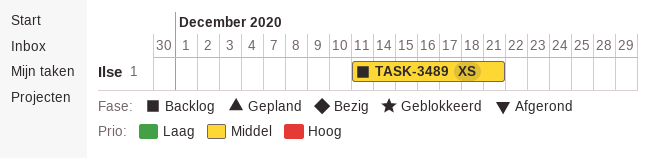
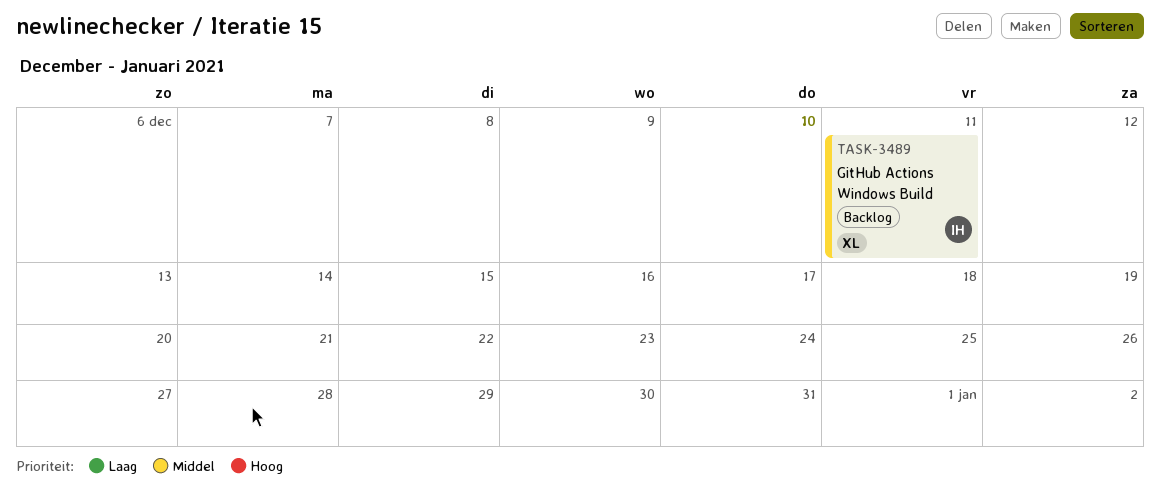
TASK-3489, estimate: XS -> XL
TASK-3489, due: Dec 21 -> Dec 11

